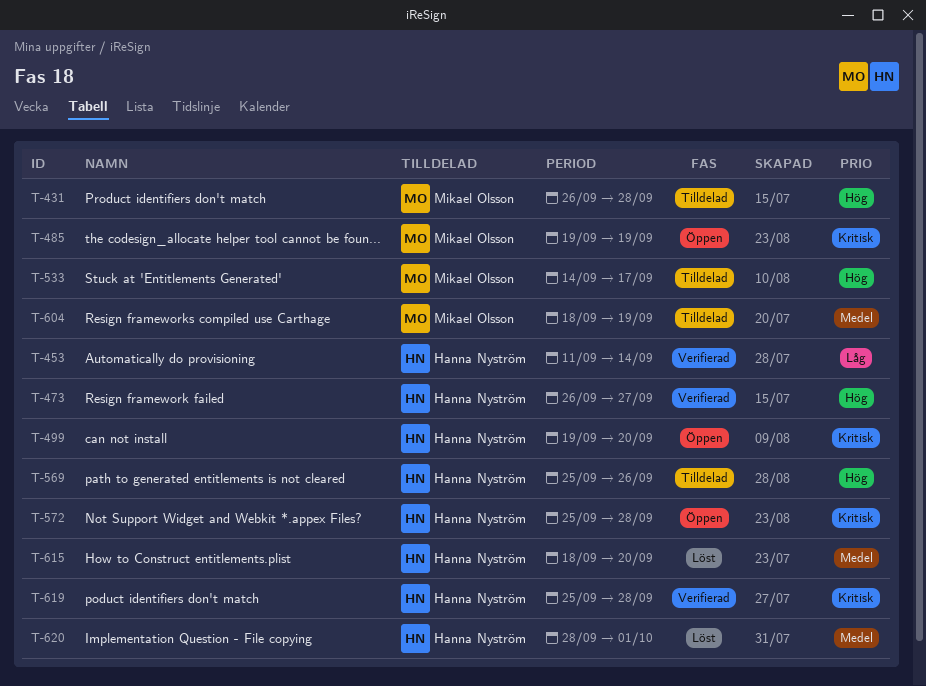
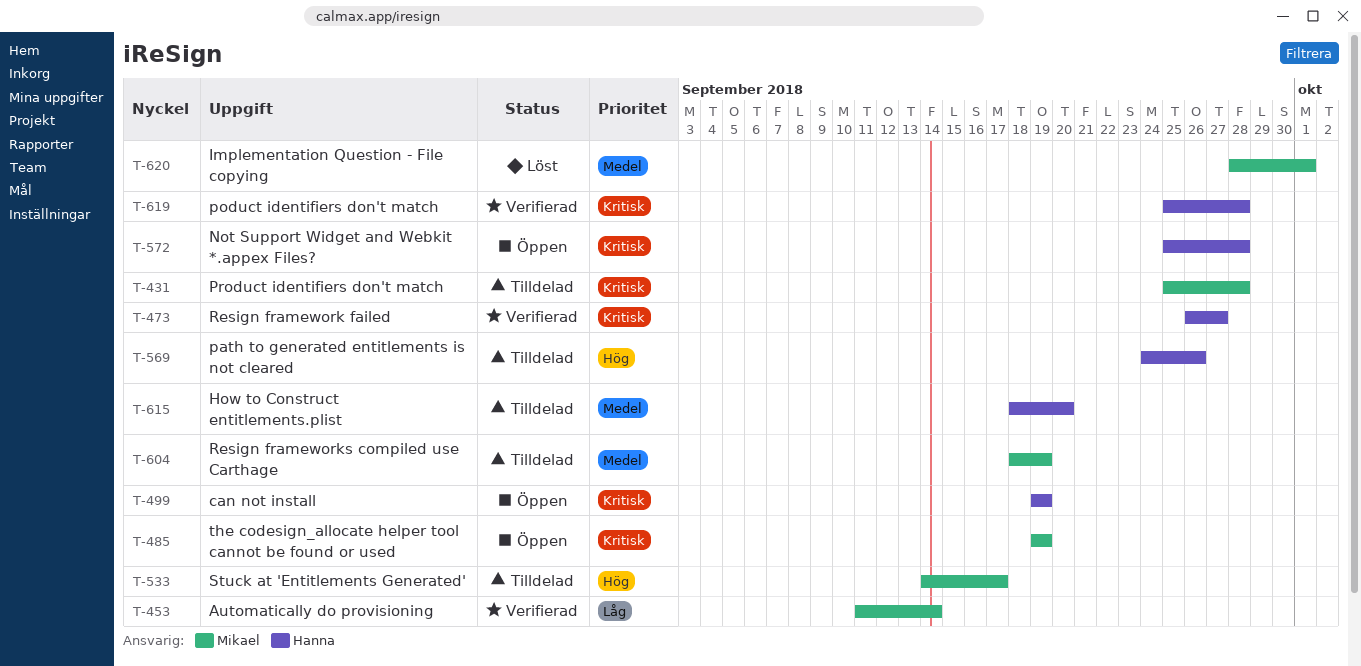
T-431, priority: Hög -> Kritisk
T-431, start: Sep 26 -> Sep 25
T-453, owner: Hanna Nyström -> Mikael Olsson
T-473, priority: Hög -> Kritisk
T-499, due: Sep 20 -> Sep 19
T-569, start: Sep 25 -> Sep 24
T-615, status: Löst -> Tilldelad
T-620, owner: Hanna Nyström -> Mikael Olsson

